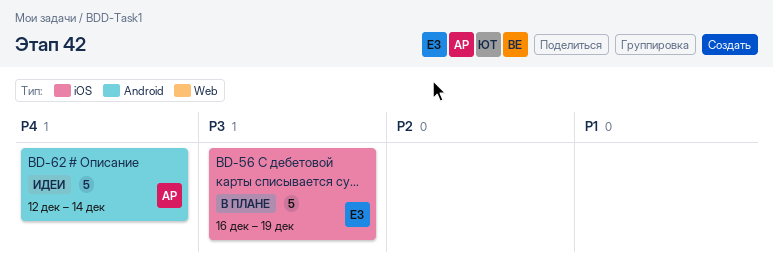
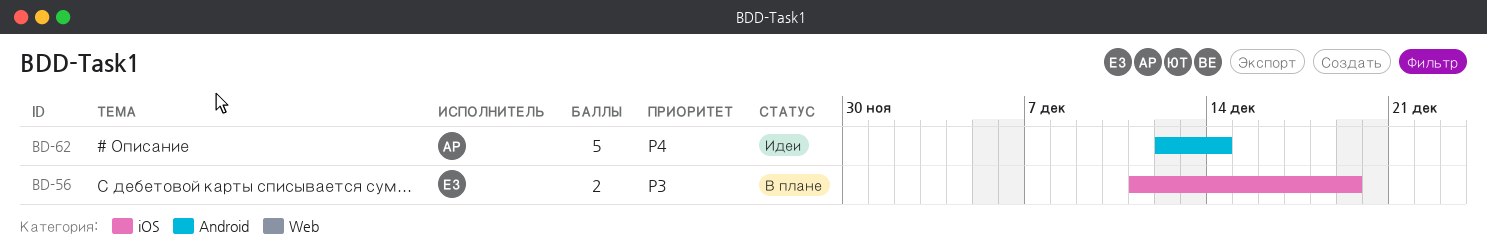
BD-56, estimate: 5 -> 2
BD-56, start: Dec 16 -> Dec 11

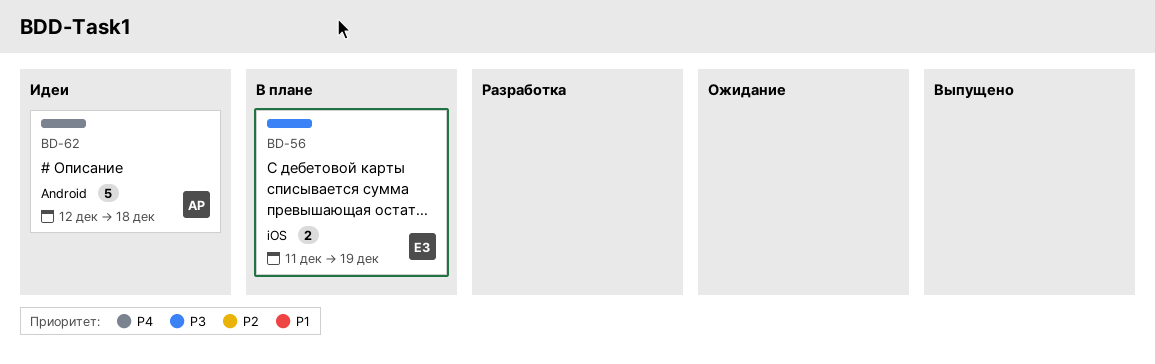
BD-62, due: Dec 14 -> Dec 18

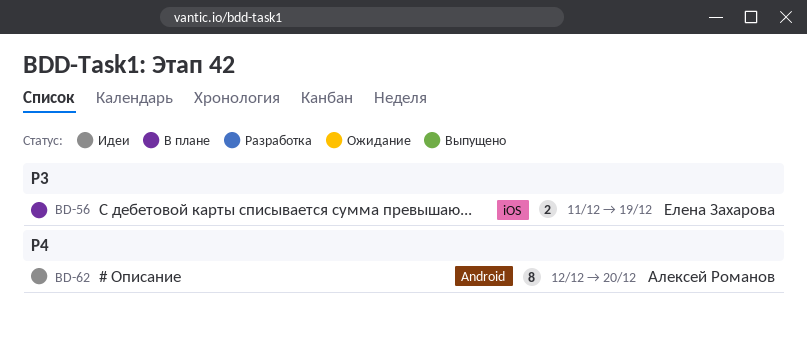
BD-62, estimate: 5 -> 8
BD-62, due: Dec 18 -> Dec 20

